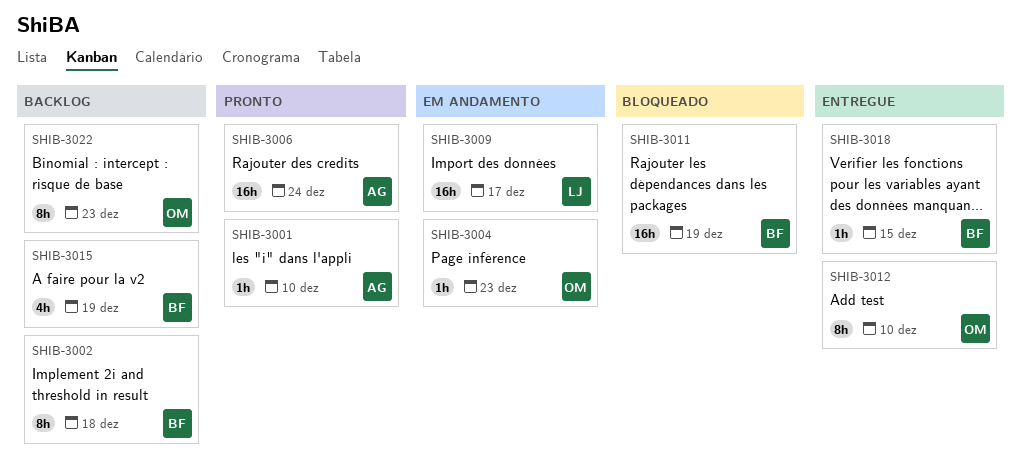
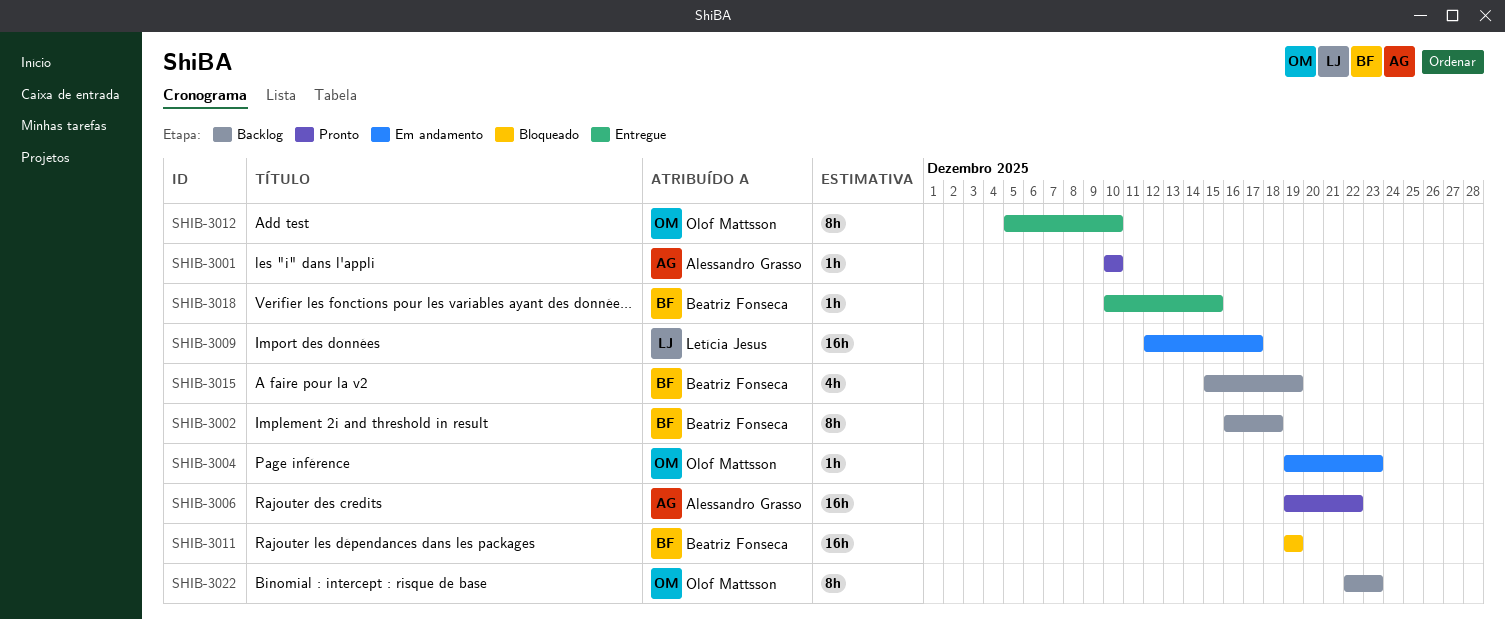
SHIB-3006, due: Dec 24 -> Dec 22

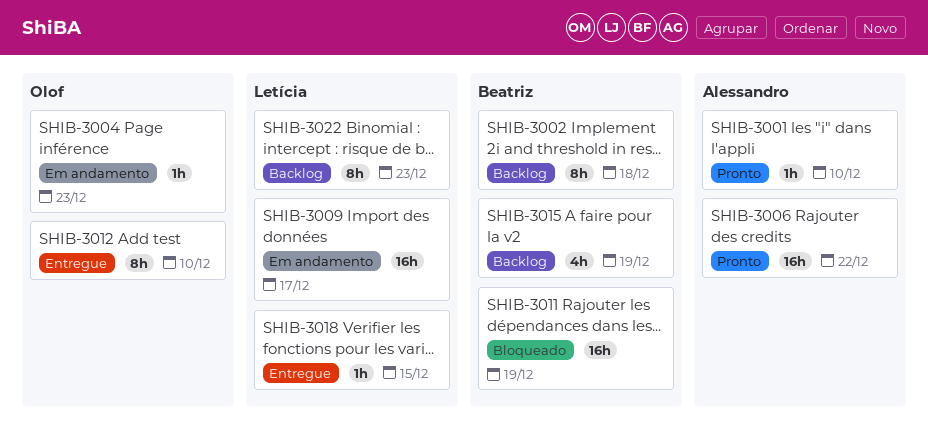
SHIB-3018, owner: Beatriz Fonseca -> Letícia Jesus
SHIB-3022, owner: Olof Mattsson -> Letícia Jesus

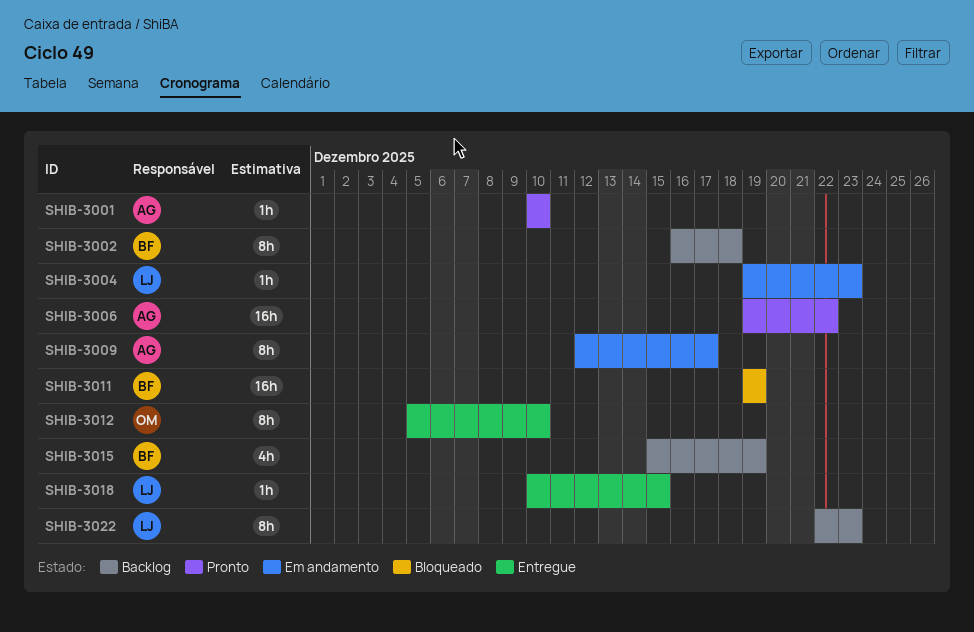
SHIB-3004, owner: Olof -> Letícia
SHIB-3009, owner: Letícia -> Alessandro
SHIB-3009, estimate: 16h -> 8h

